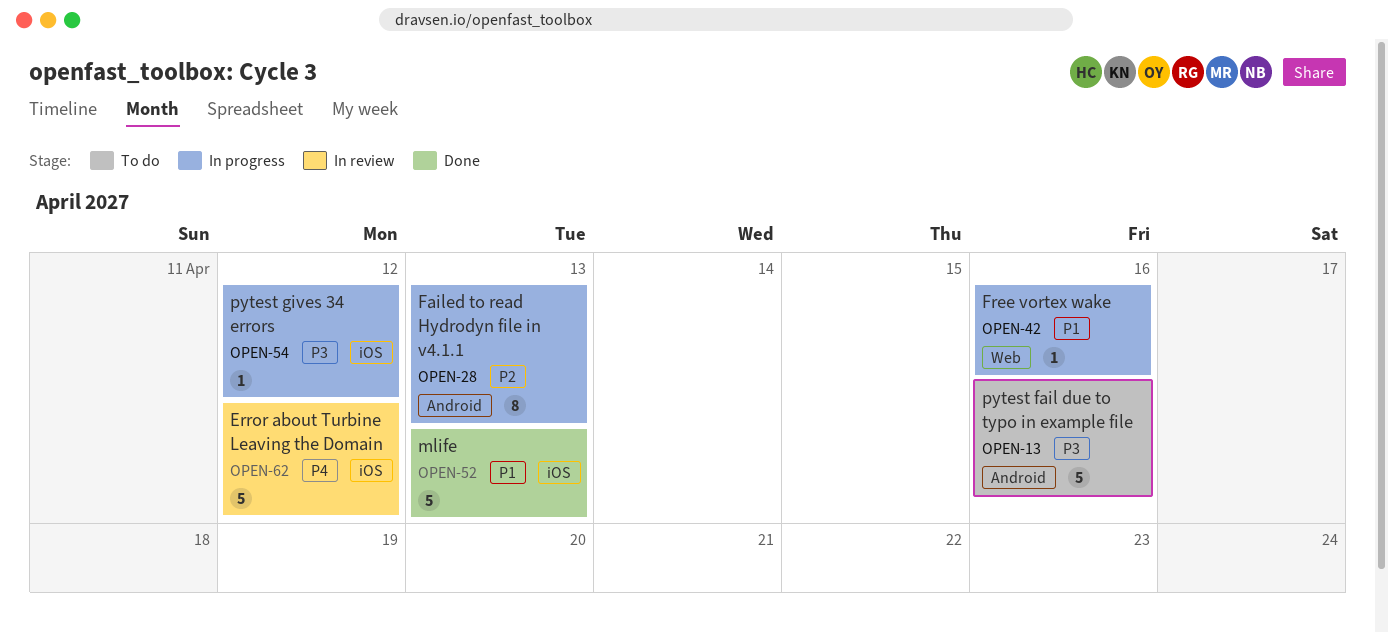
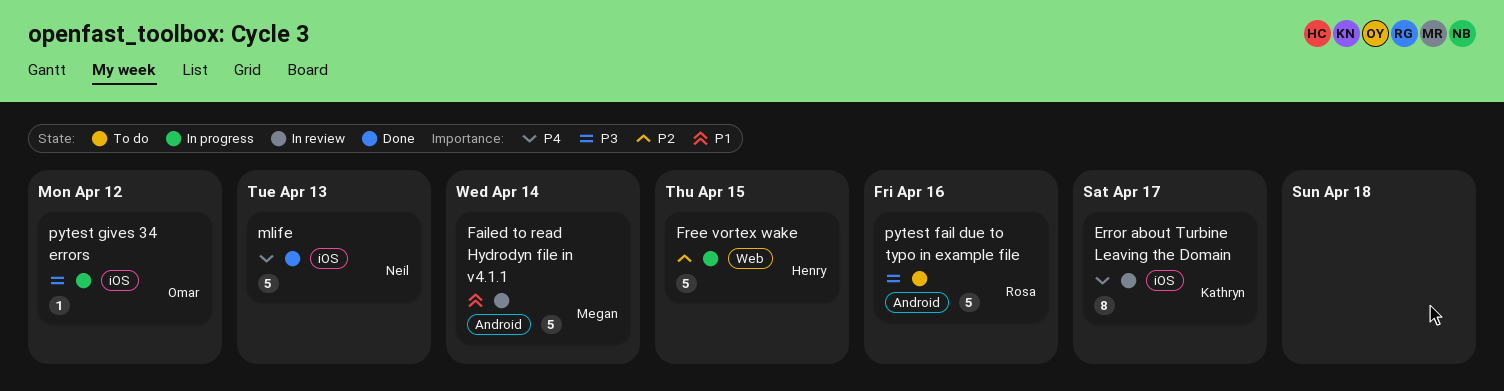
Error about Turbine Leaving the Domain, estimate: 5 -> 8
Error about Turbine Leaving the Domain, due: Apr 12 -> Apr 17
Failed to read Hydrodyn file in v4.1.1, status: In progress -> In review
Failed to read Hydrodyn file in v4.1.1, priority: P2 -> P1
Failed to read Hydrodyn file in v4.1.1, estimate: 8 -> 5
Failed to read Hydrodyn file in v4.1.1, due: Apr 13 -> Apr 14
Free vortex wake, priority: P1 -> P2
Free vortex wake, estimate: 1 -> 5
Free vortex wake, due: Apr 16 -> Apr 15
mlife, priority: P1 -> P4

